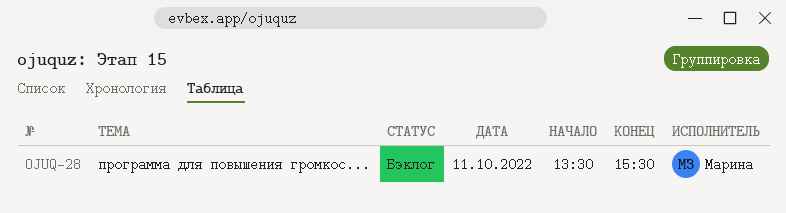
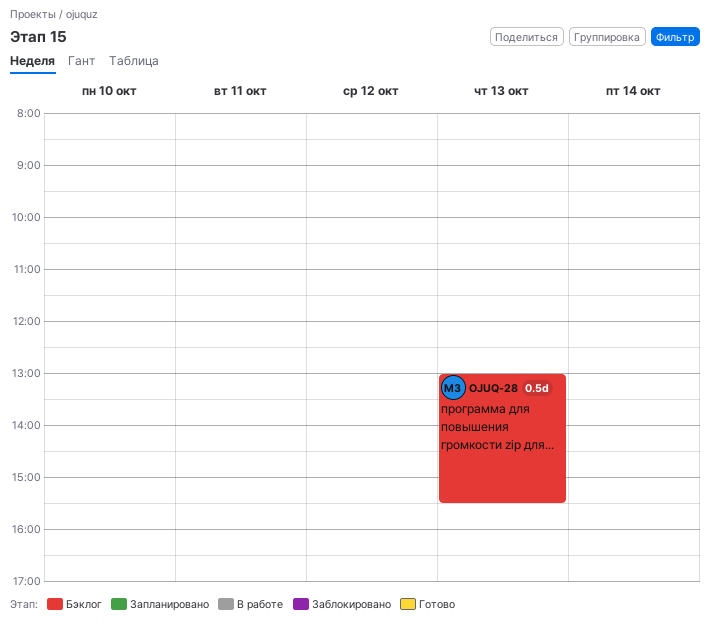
OJUQ-28, day: Oct 11 -> Oct 13
OJUQ-28, begins: 13:30 -> 13:00

